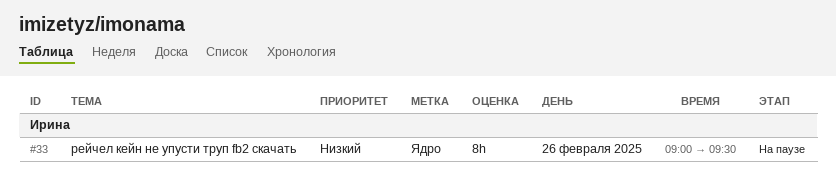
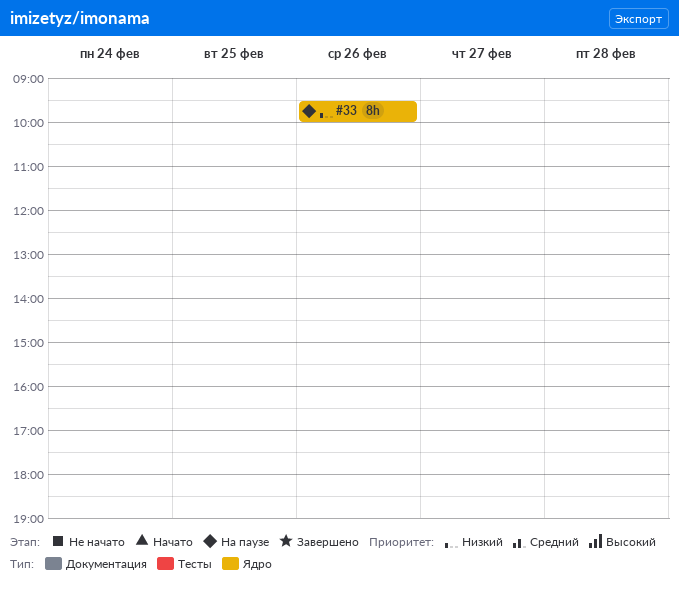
#33, begins: 09:00 -> 09:30
#33, ends: 09:30 -> 10:00

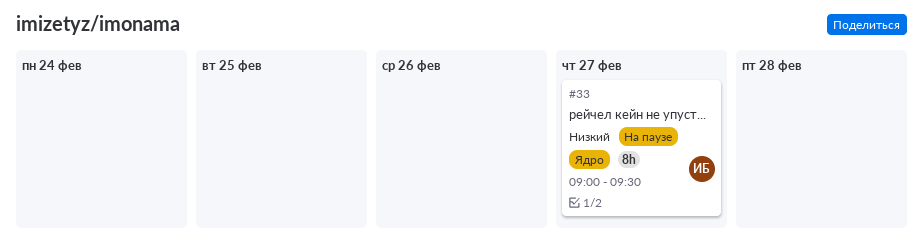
#33, day: Feb 26 -> Feb 27
#33, begins: 09:30 -> 09:00
#33, ends: 10:00 -> 09:30

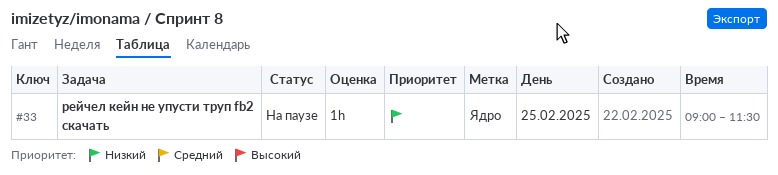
#33, estimate: 8h -> 1h
#33, day: Feb 27 -> Feb 25
#33, ends: 09:30 -> 11:30

